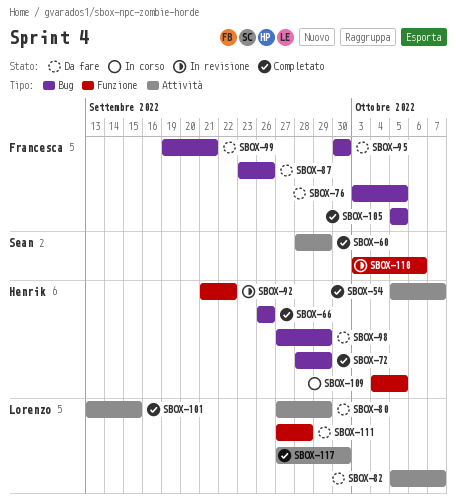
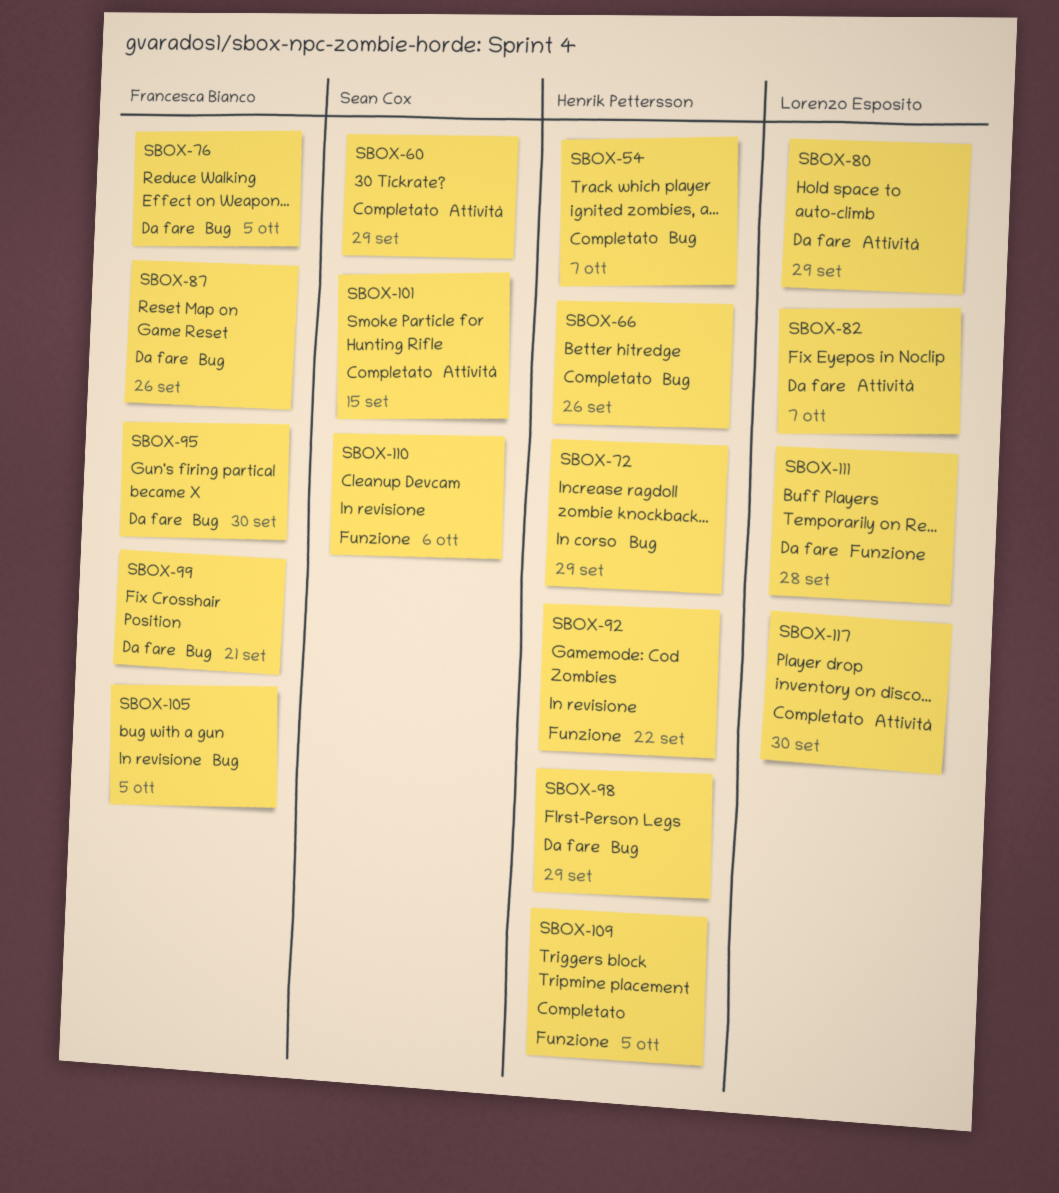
SBOX-54, label: Attività -> Bug
SBOX-72, status: Completato -> In corso
SBOX-101, owner: Lorenzo Esposito -> Sean Cox
SBOX-105, status: Completato -> In revisione
SBOX-109, status: In corso -> Completato

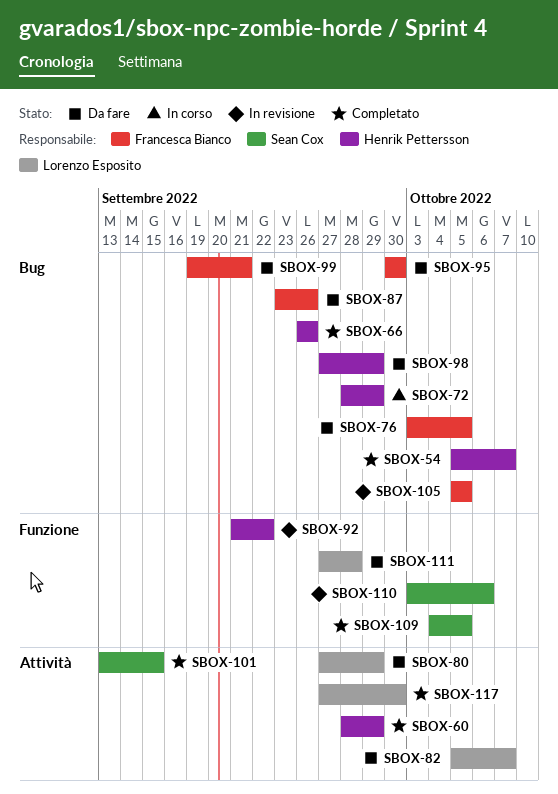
SBOX-60, owner: Sean Cox -> Henrik Pettersson
SBOX-109, owner: Henrik Pettersson -> Sean Cox

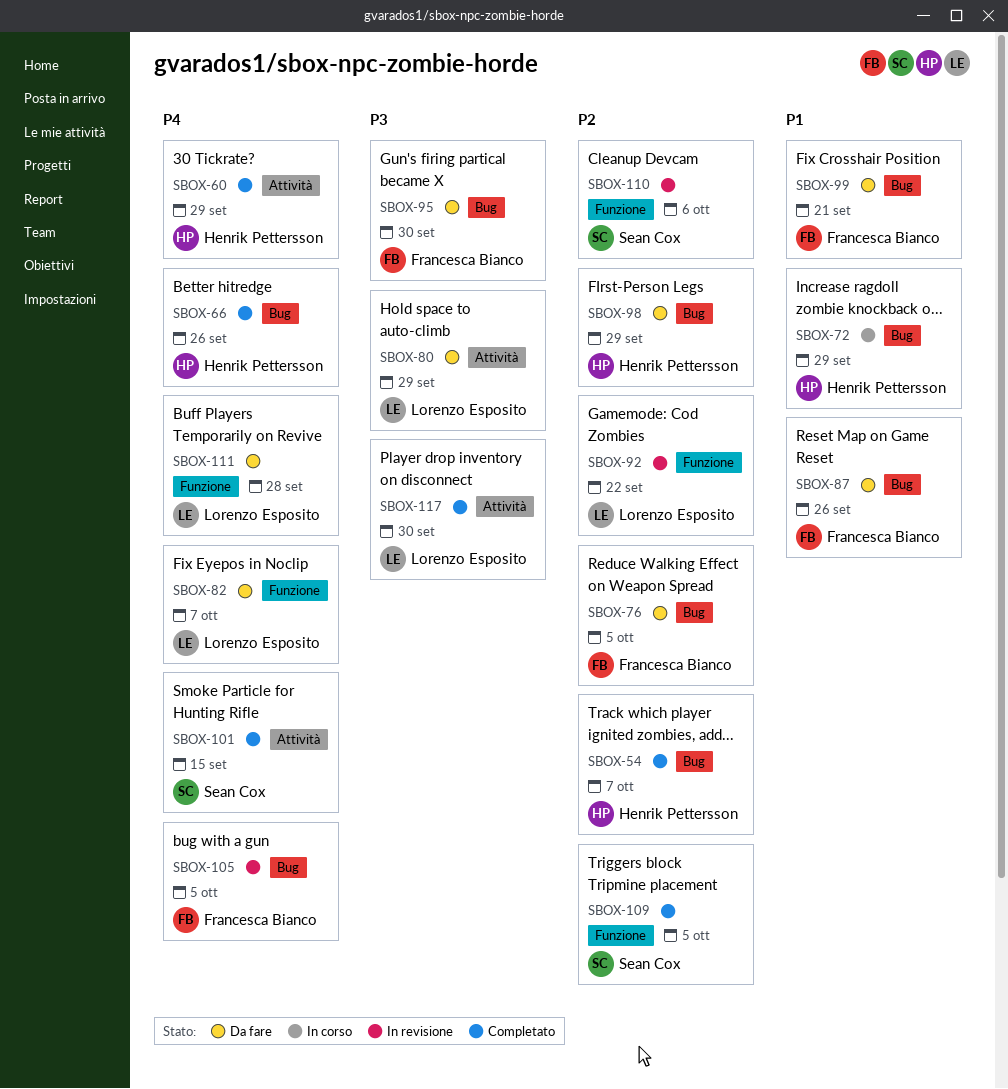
SBOX-82, label: Attività -> Funzione
SBOX-92, owner: Henrik Pettersson -> Lorenzo Esposito

